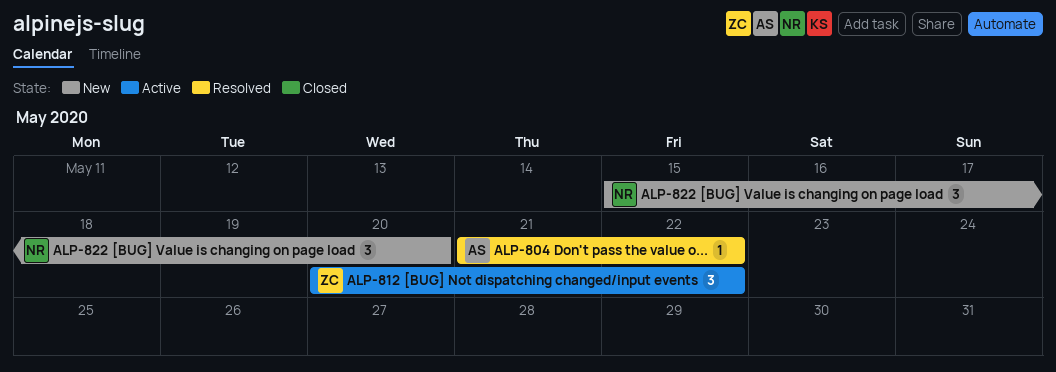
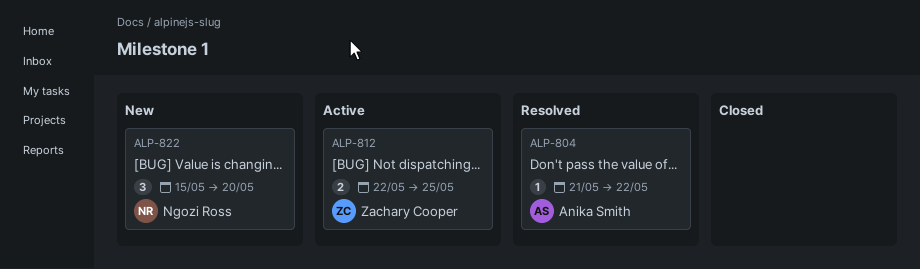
ALP-812, estimate: 3 -> 2
ALP-812, start: May 20 -> May 22
ALP-812, due: May 22 -> May 25

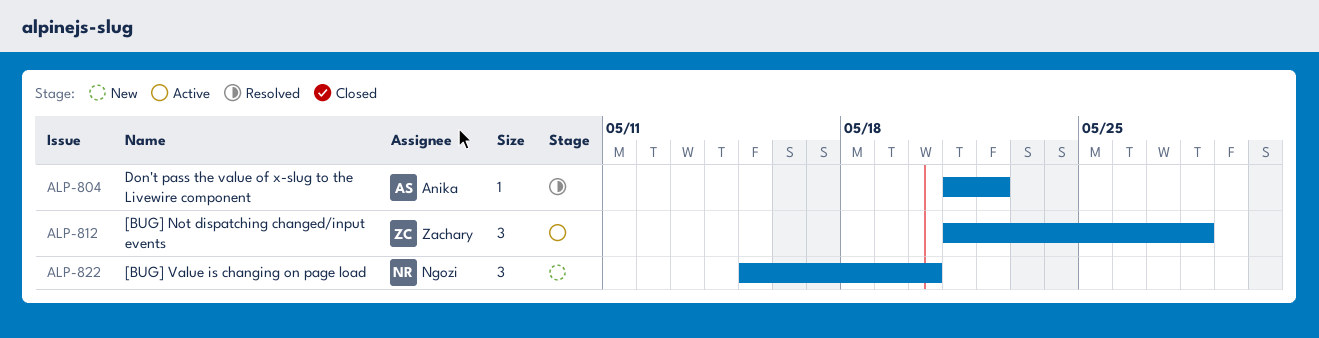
ALP-812, estimate: 2 -> 3
ALP-812, start: May 22 -> May 21
ALP-812, due: May 25 -> May 28

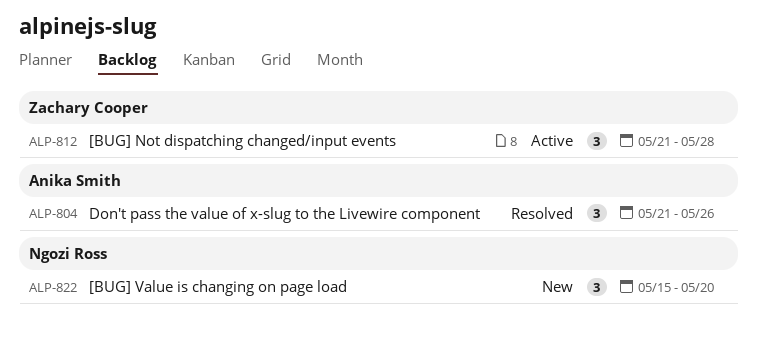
ALP-804, estimate: 1 -> 3
ALP-804, due: May 22 -> May 26

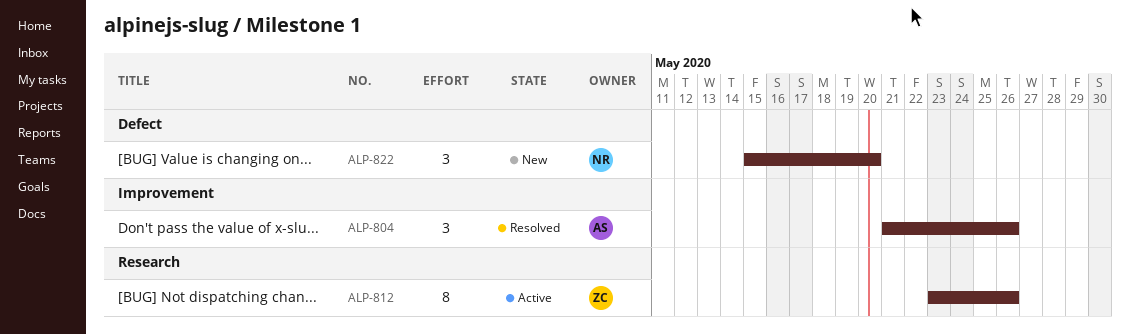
ALP-812, estimate: 3 -> 8
ALP-812, start: May 21 -> May 23
ALP-812, due: May 28 -> May 26

